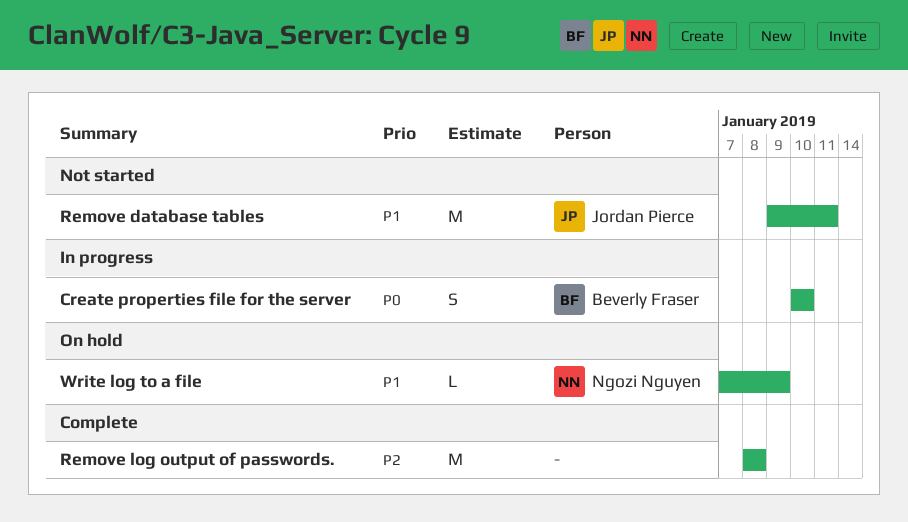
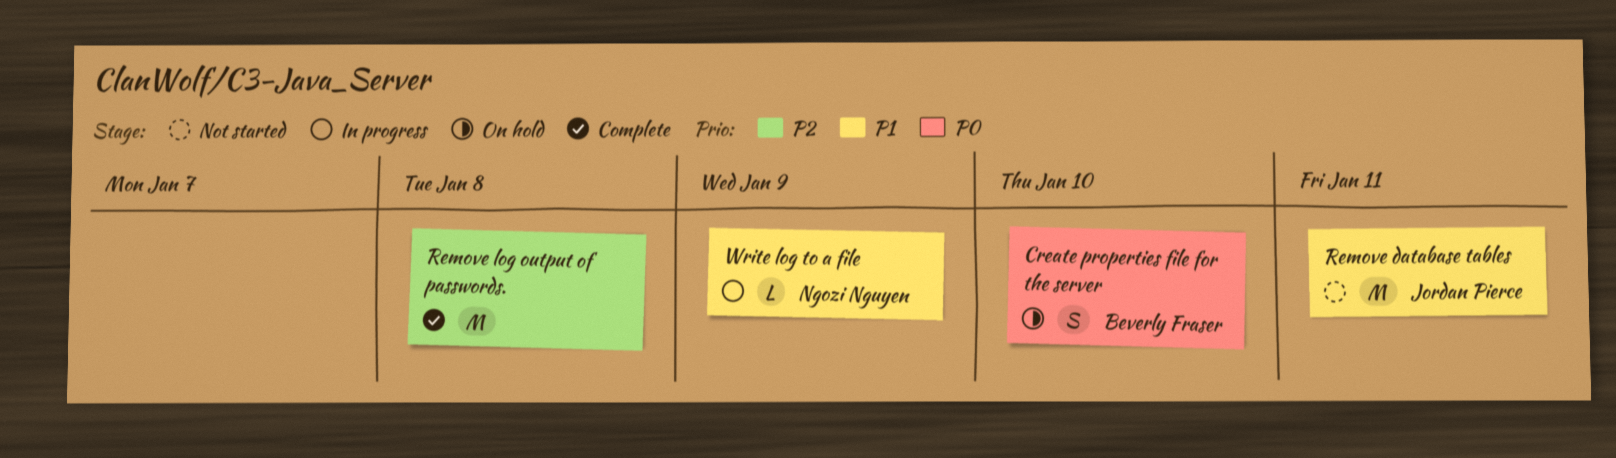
Create properties file for the server, status: In progress -> On hold
Write log to a file, status: On hold -> In progress

